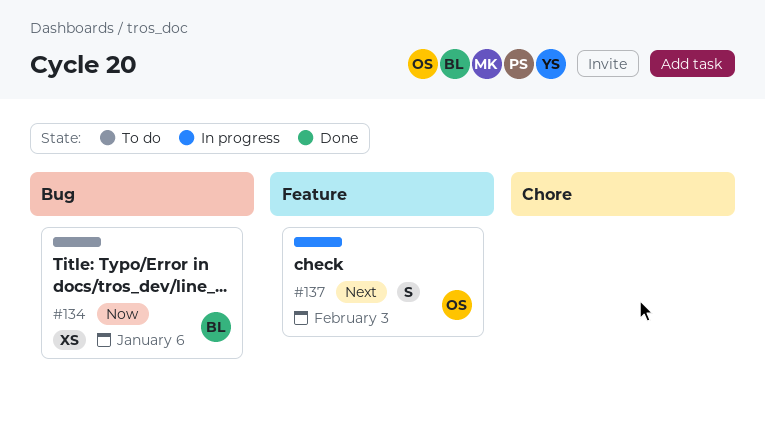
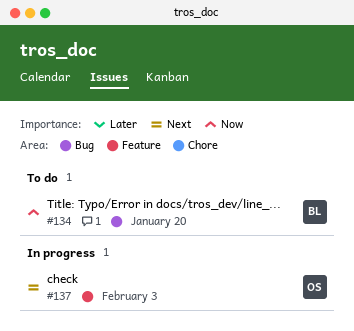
#134, due: Jan 6 -> Jan 20

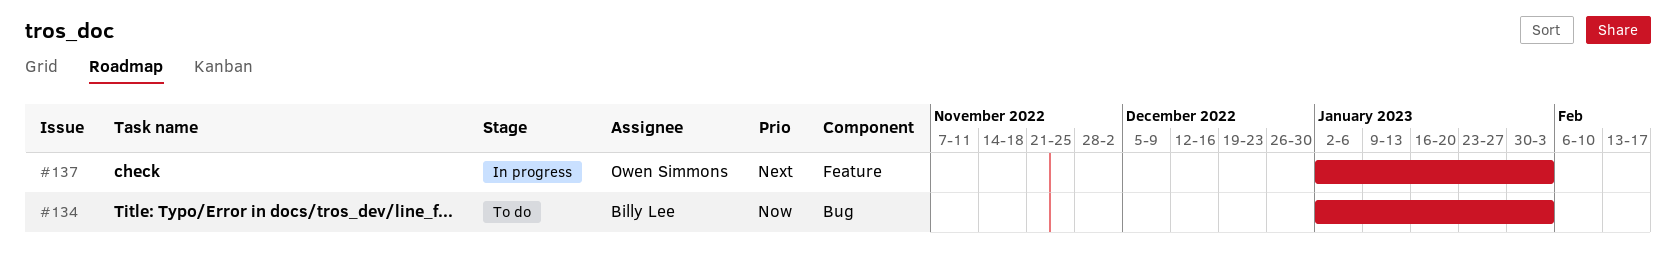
#134, due: Jan 20 -> Feb 3

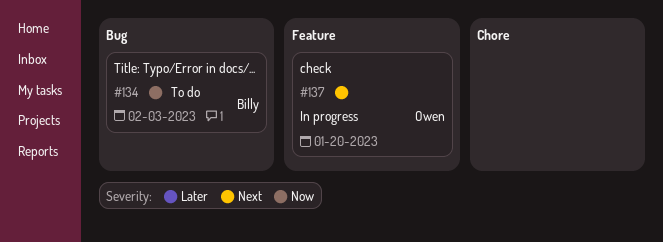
#137, due: Feb 3 -> Jan 20

